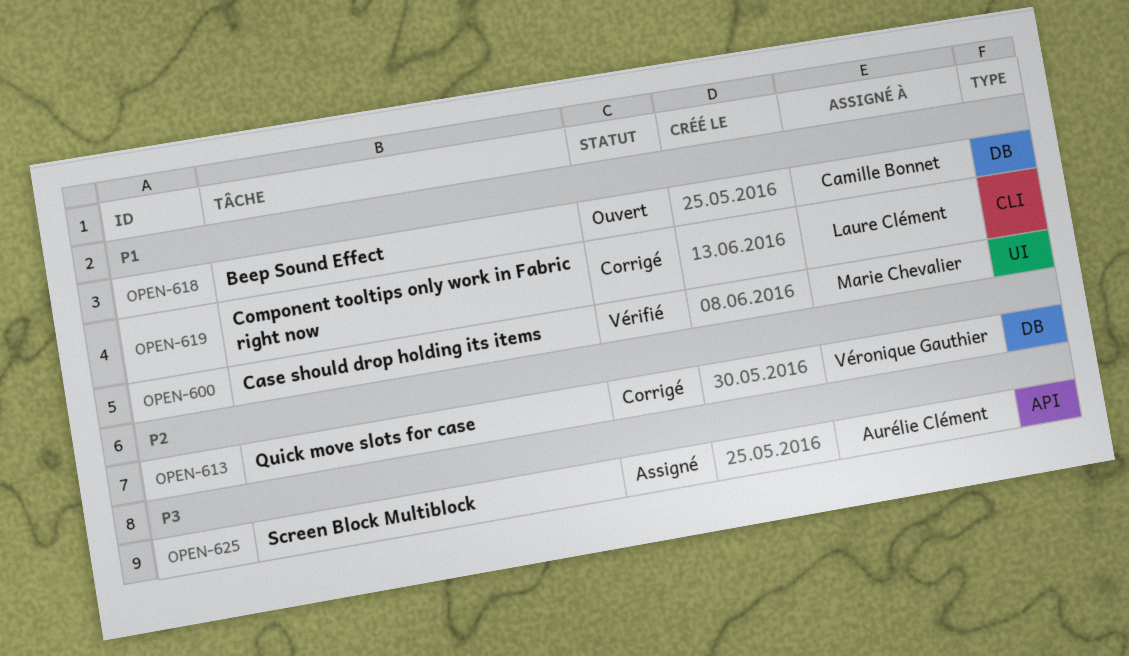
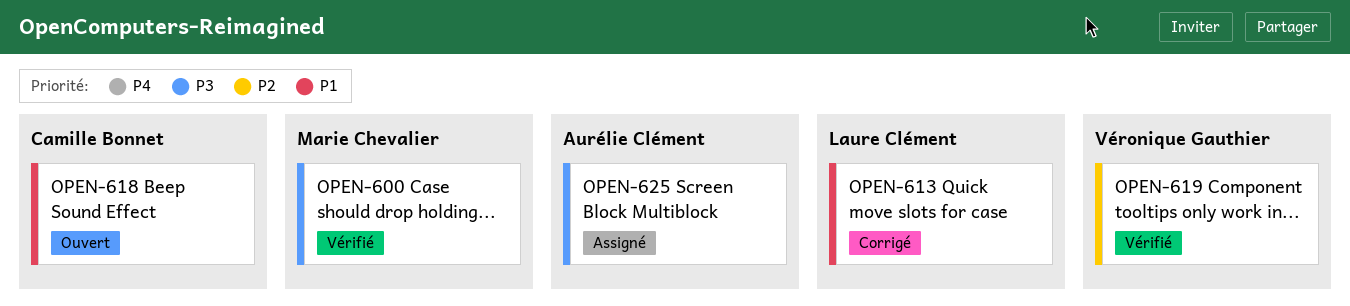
OPEN-600, priority: P1 -> P3
OPEN-613, owner: Véronique Gauthier -> Laure Clément
OPEN-613, priority: P2 -> P1
OPEN-619, status: Corrigé -> Vérifié
OPEN-619, owner: Laure Clément -> Véronique Gauthier
OPEN-619, priority: P1 -> P2

